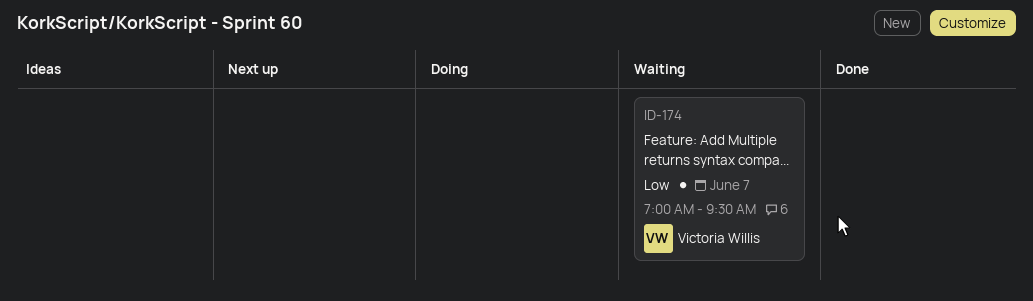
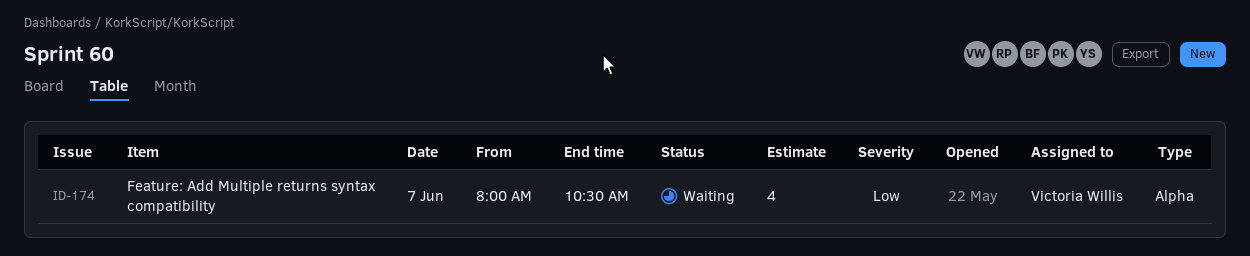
ID-174, estimate: 1 -> 4
ID-174, begins: 07:00 -> 08:00
ID-174, ends: 09:30 -> 10:30

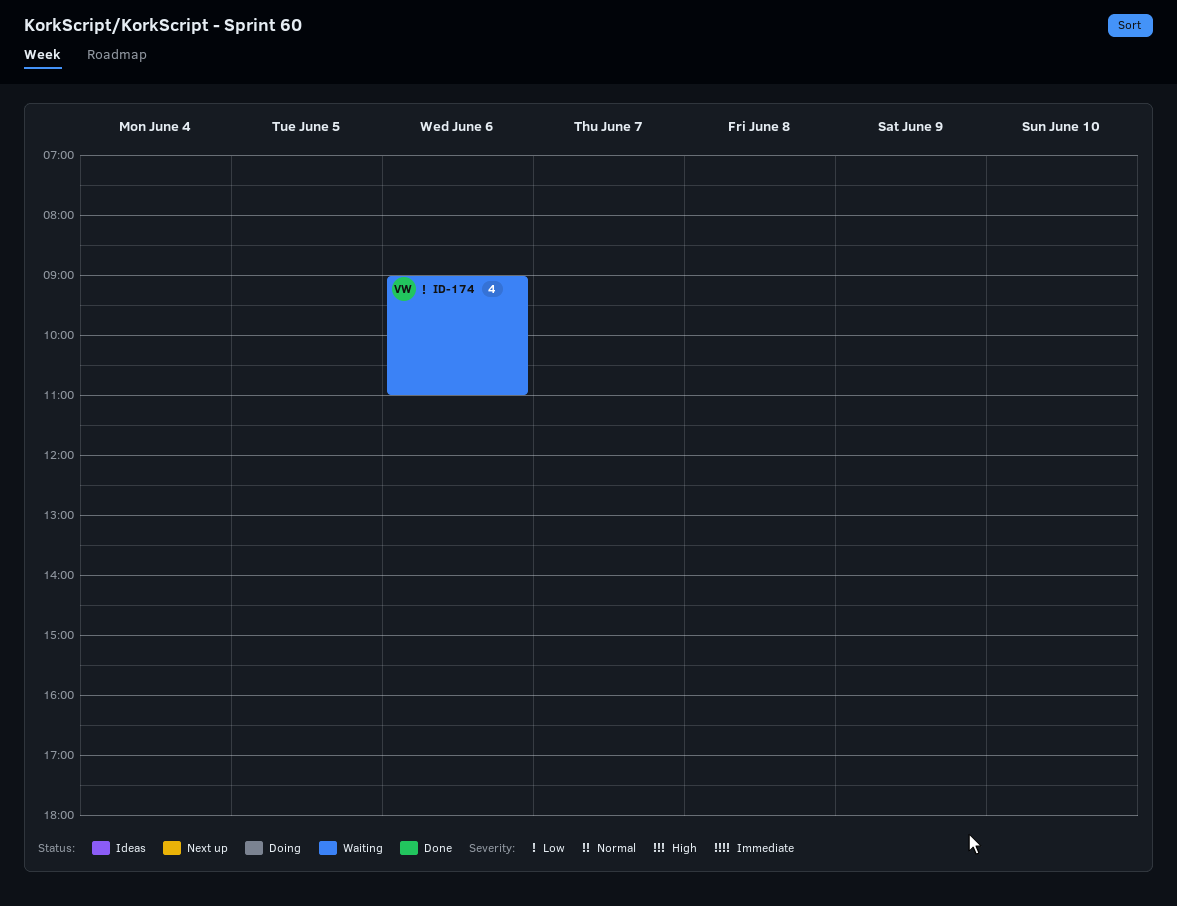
ID-174, day: Jun 7 -> Jun 6
ID-174, begins: 08:00 -> 09:00
ID-174, ends: 10:30 -> 11:00

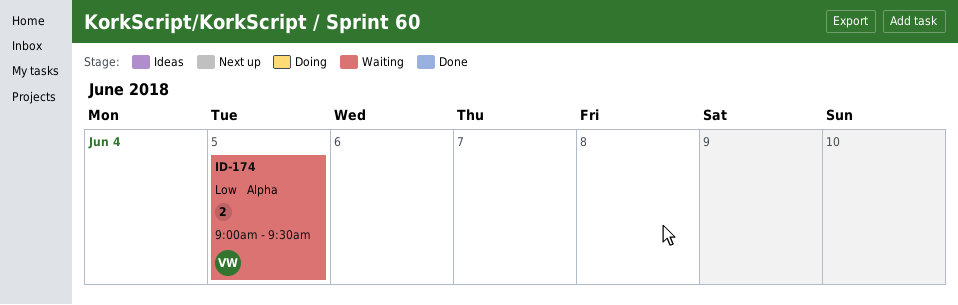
ID-174, estimate: 4 -> 2
ID-174, day: Jun 6 -> Jun 5
ID-174, ends: 11:00 -> 09:30

